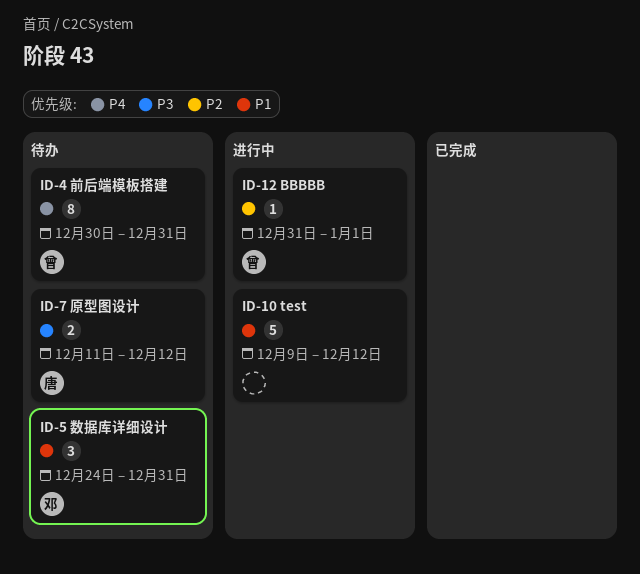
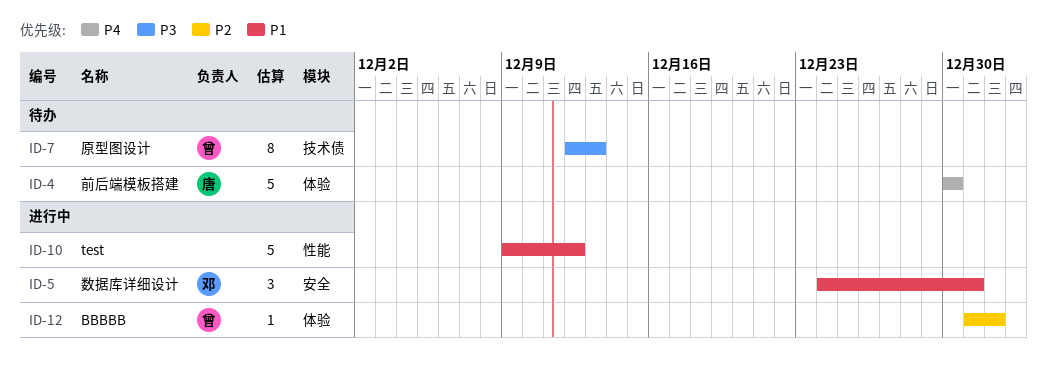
ID-4, owner: 曾 -> 唐
ID-4, estimate: 8 -> 5
ID-4, due: Dec 31 -> Dec 30
ID-5, status: 待办 -> 进行中
ID-7, owner: 唐 -> 曾
ID-7, estimate: 2 -> 8
ID-7, start: Dec 11 -> Dec 12
ID-7, due: Dec 12 -> Dec 13

